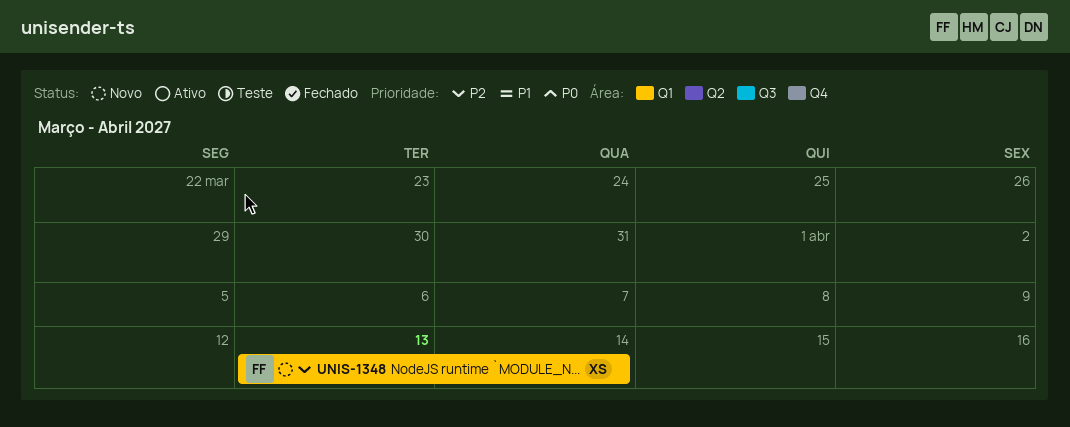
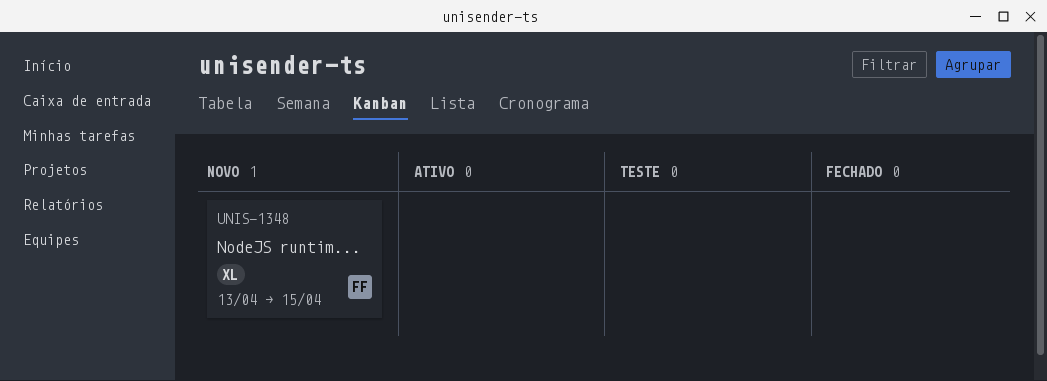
UNIS-1348, estimate: XS -> XL
UNIS-1348, due: Apr 14 -> Apr 15

